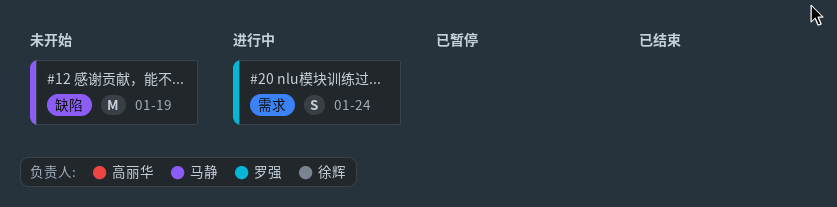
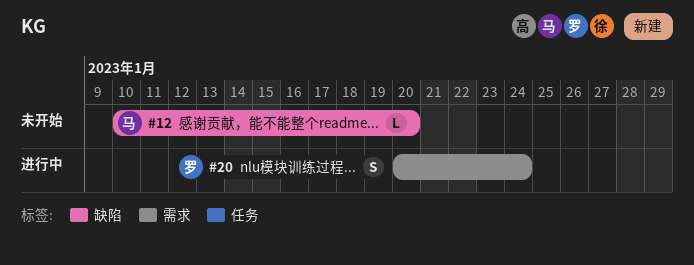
#12, estimate: M -> L
#12, due: Jan 19 -> Jan 20

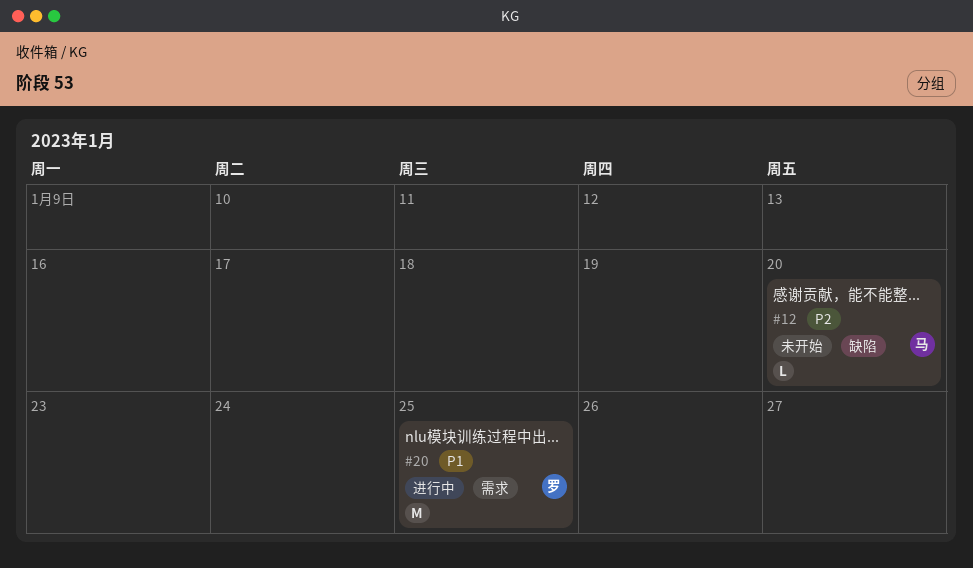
#20, estimate: S -> M
#20, due: Jan 24 -> Jan 25

